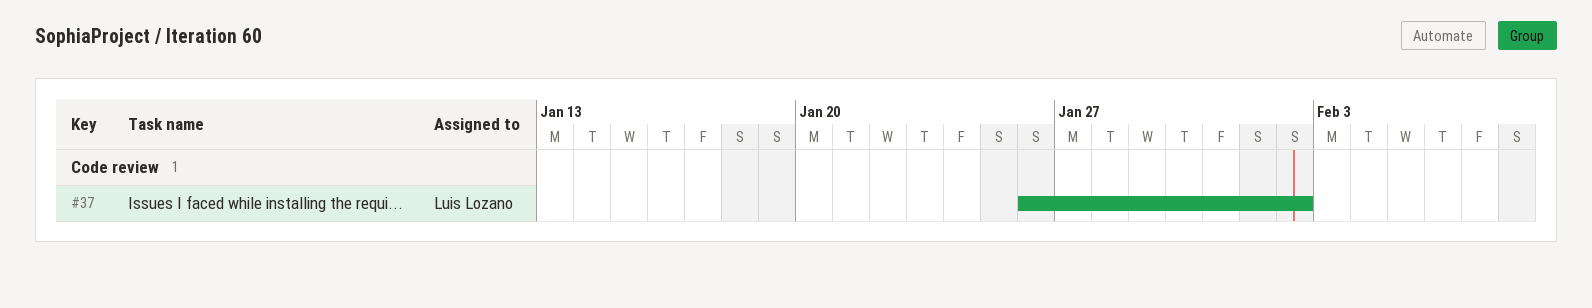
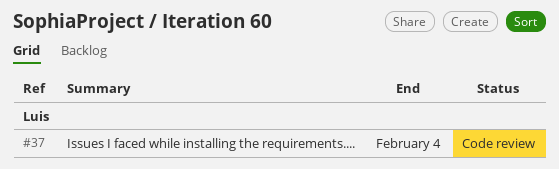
#37, due: Feb 2 -> Feb 4

